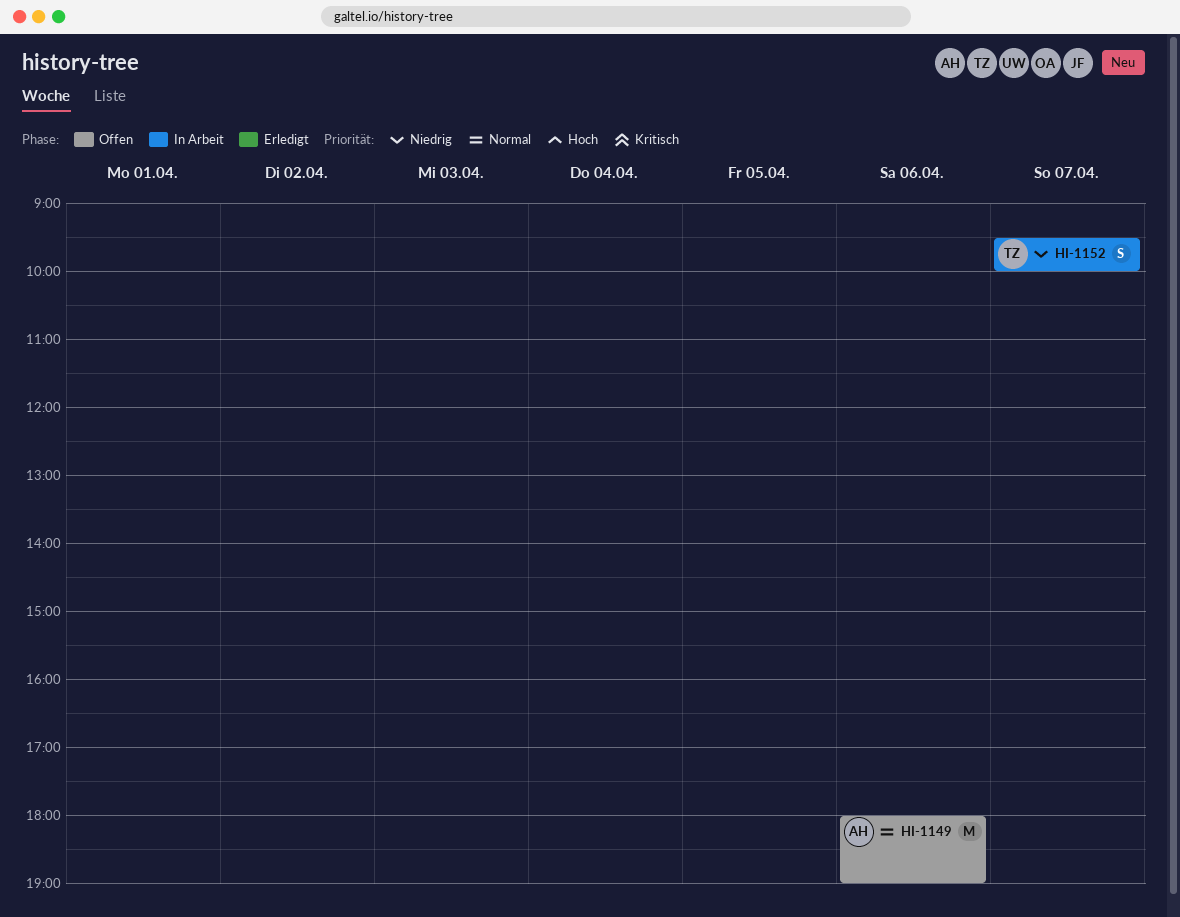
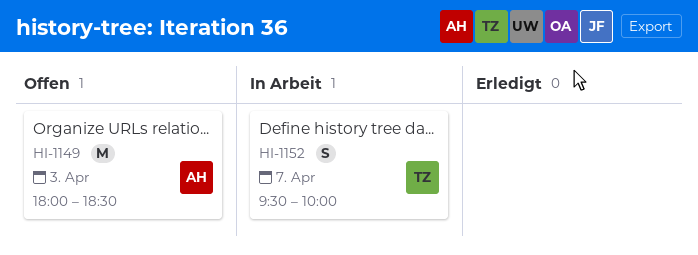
HI-1149, day: Apr 6 -> Apr 3
HI-1149, ends: 19:00 -> 18:30

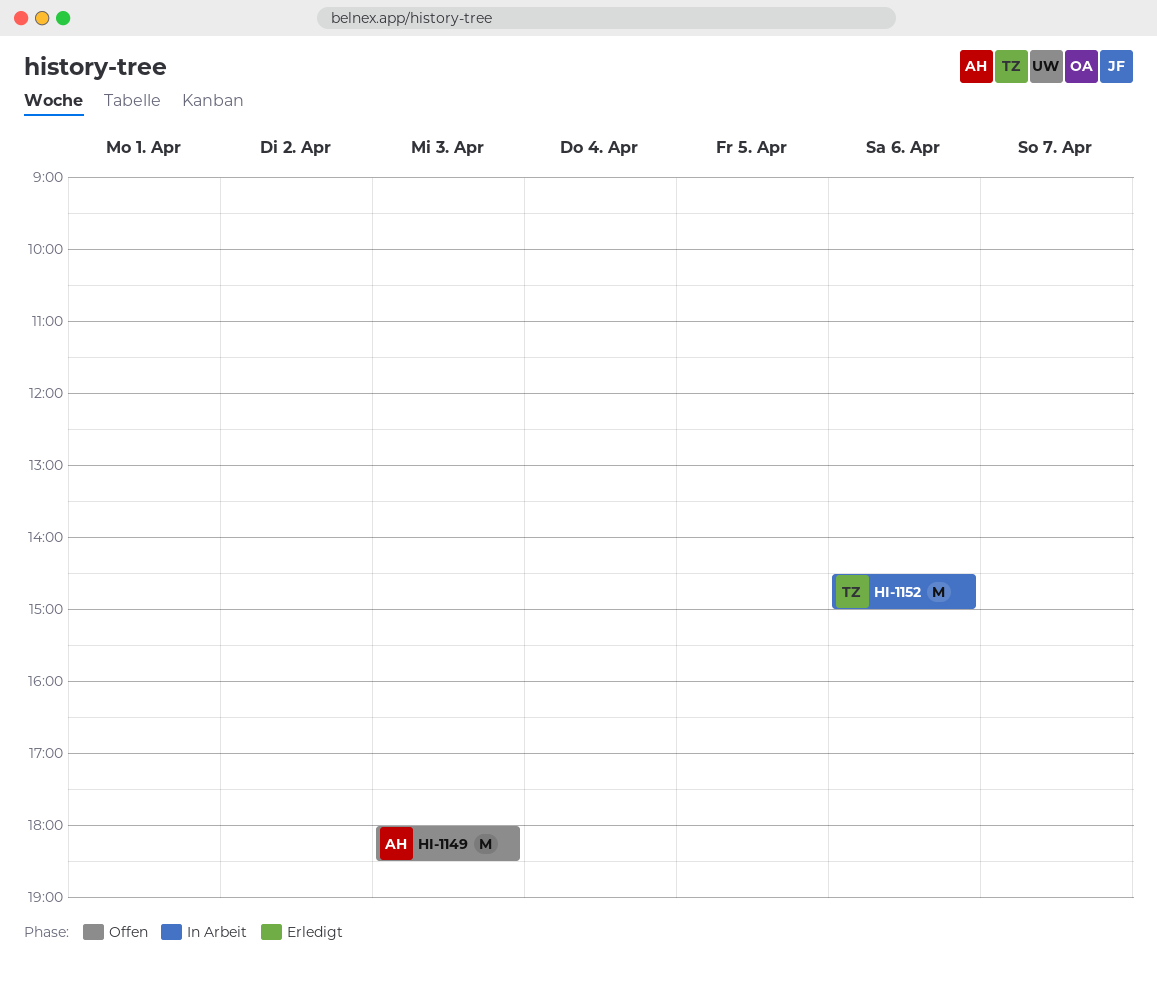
HI-1152, estimate: S -> M
HI-1152, day: Apr 7 -> Apr 6
HI-1152, begins: 09:30 -> 14:30
HI-1152, ends: 10:00 -> 15:00

